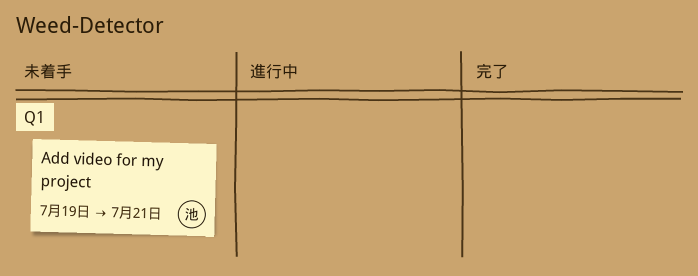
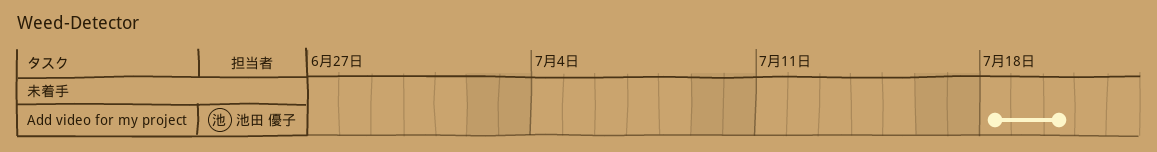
Add video for my project, start: Jul 19 -> Jul 18
Add video for my project, due: Jul 21 -> Jul 20

